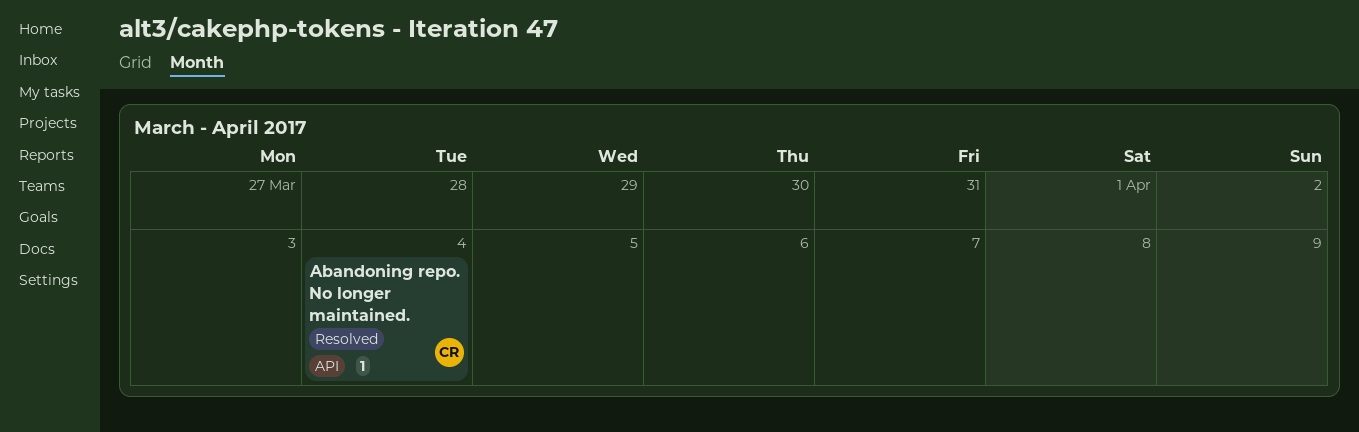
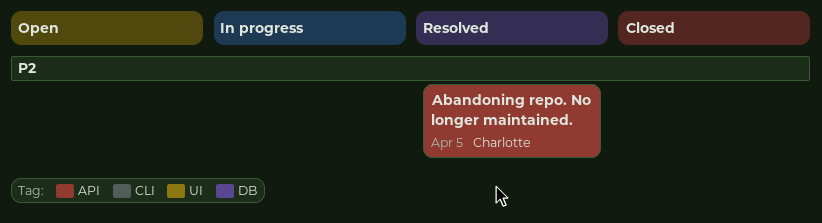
Abandoning repo. No longer maintained., due: Apr 4 -> Apr 5

